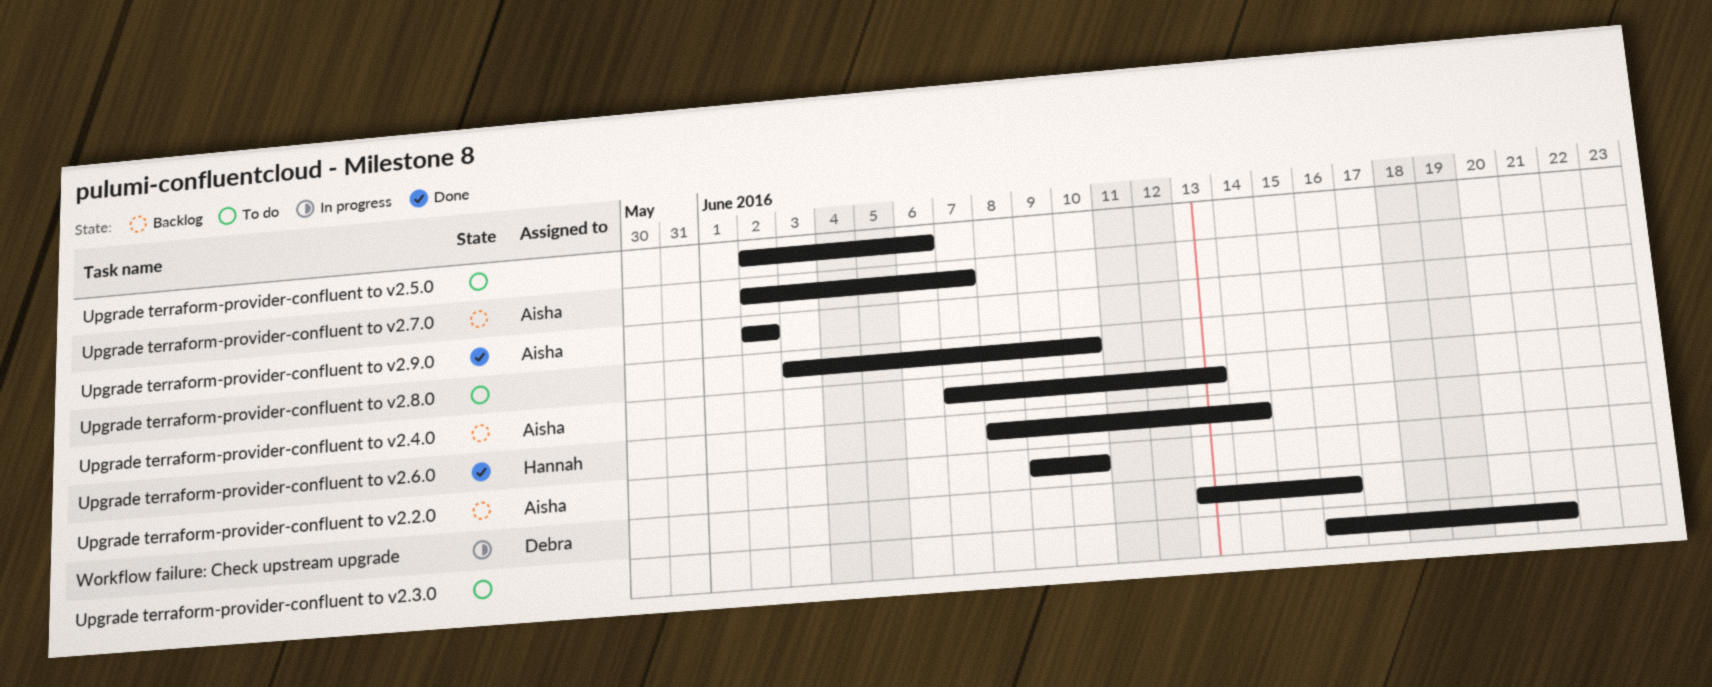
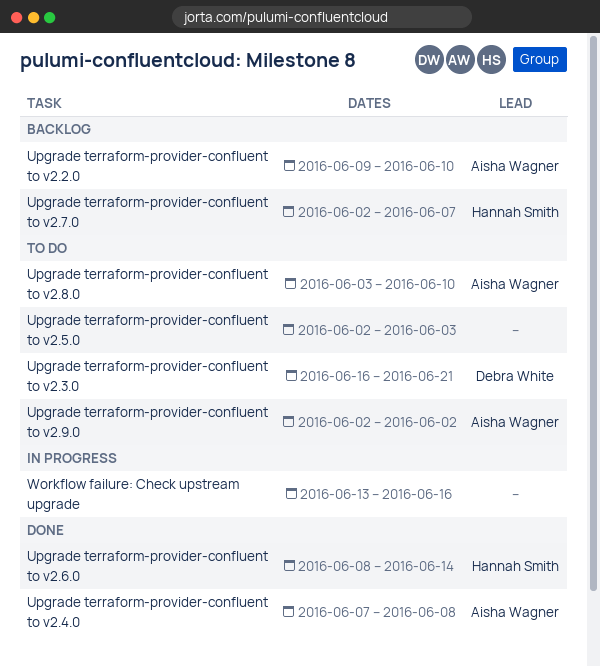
Upgrade terraform-provider-confluent to v2.3.0, owner: none -> Debra White
Upgrade terraform-provider-confluent to v2.4.0, status: Backlog -> Done
Upgrade terraform-provider-confluent to v2.4.0, due: Jun 13 -> Jun 8
Upgrade terraform-provider-confluent to v2.5.0, due: Jun 6 -> Jun 3
Upgrade terraform-provider-confluent to v2.7.0, owner: Aisha Wagner -> Hannah Smith
Upgrade terraform-provider-confluent to v2.8.0, owner: none -> Aisha Wagner
Upgrade terraform-provider-confluent to v2.9.0, status: Done -> To do
Workflow failure: Check upstream upgrade, owner: Debra White -> none

